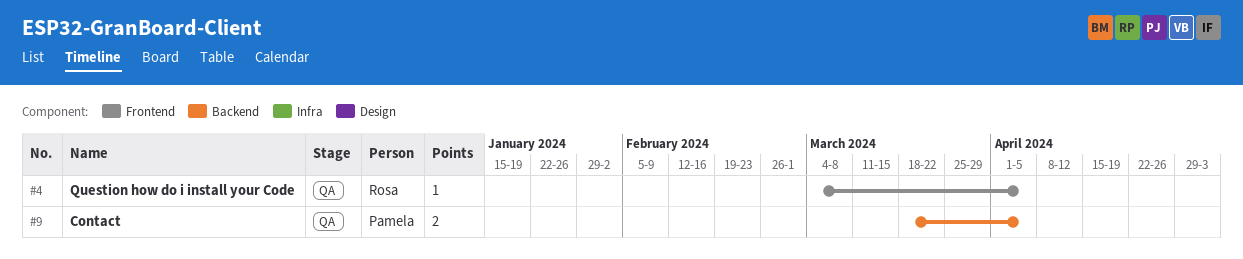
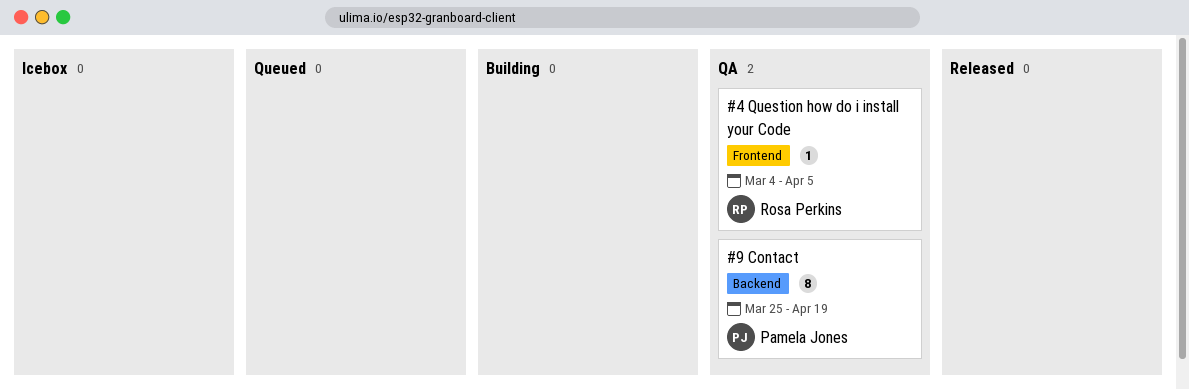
#9, estimate: 2 -> 8
#9, start: Mar 18 -> Mar 25
#9, due: Apr 5 -> Apr 19

